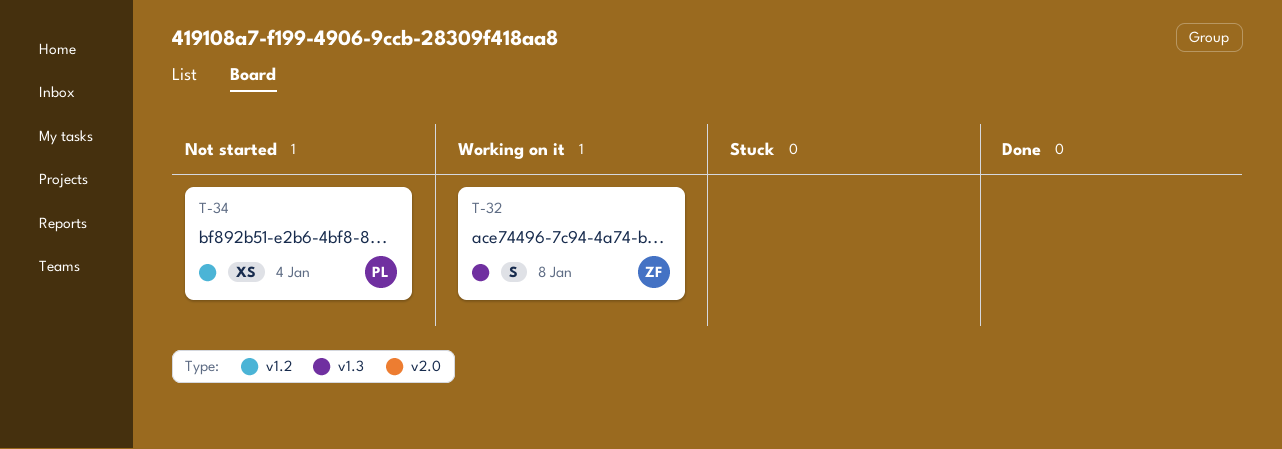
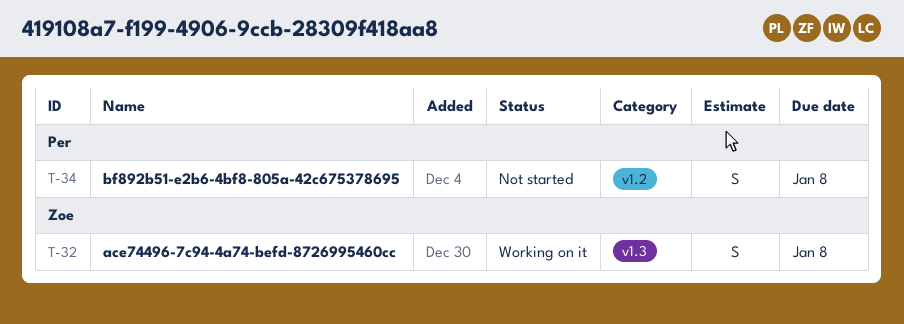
T-34, estimate: XS -> S
T-34, due: Jan 4 -> Jan 8

